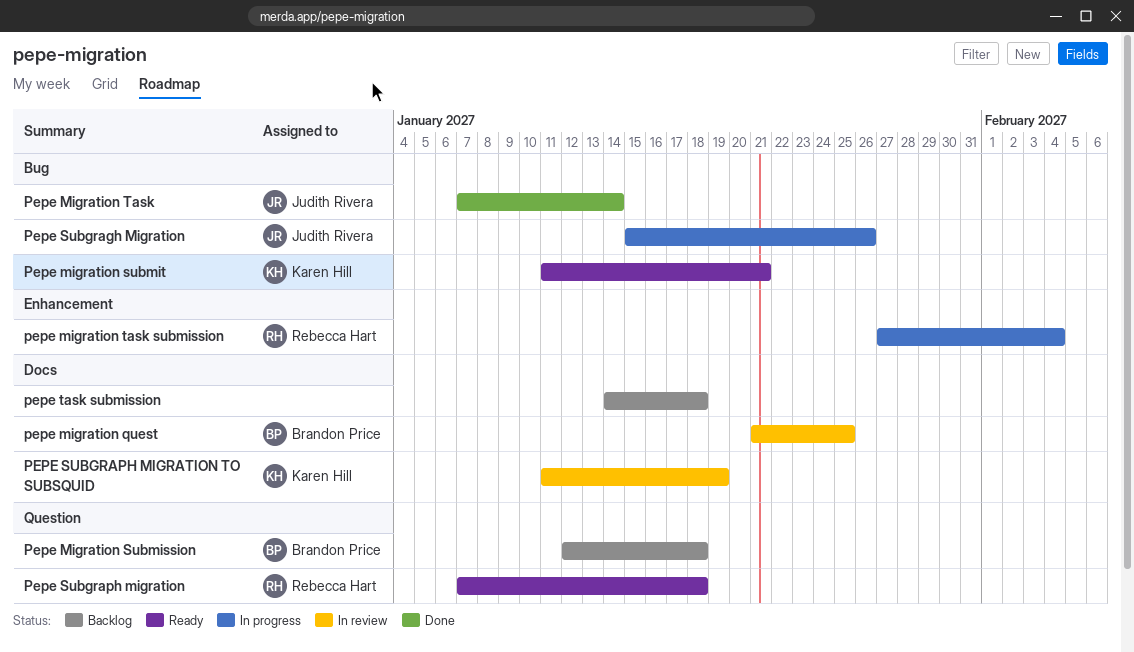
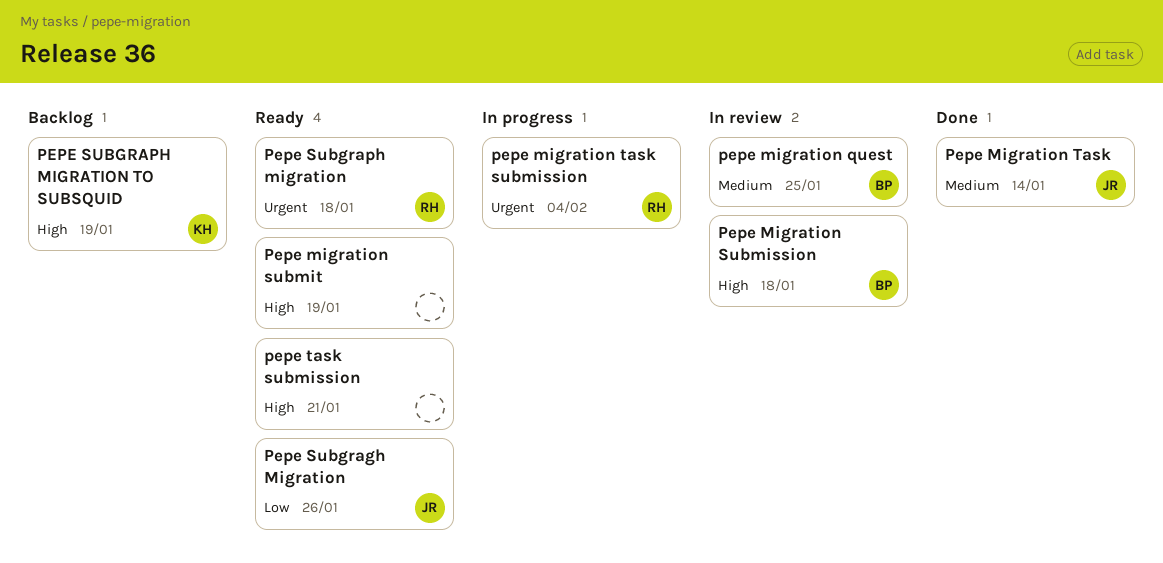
Pepe Migration Submission, status: Backlog -> In review
Pepe migration submit, owner: Karen Hill -> none
Pepe migration submit, due: Jan 21 -> Jan 19
Pepe Subgragh Migration, status: In progress -> Ready
PEPE SUBGRAPH MIGRATION TO SUBSQUID, status: In review -> Backlog
pepe task submission, status: Backlog -> Ready
pepe task submission, due: Jan 18 -> Jan 21

